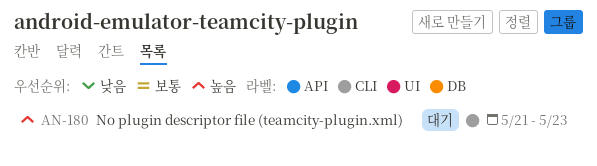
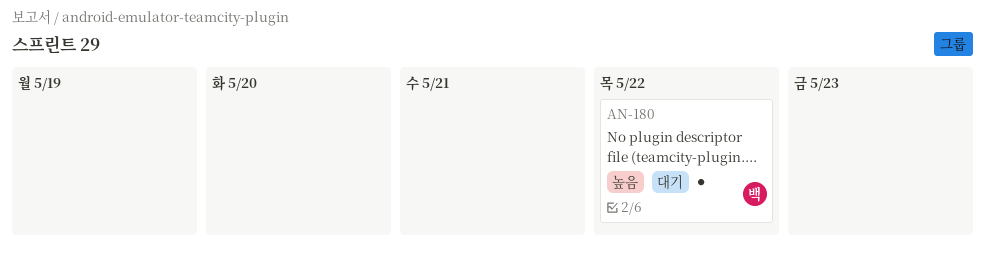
AN-180, due: May 23 -> May 22

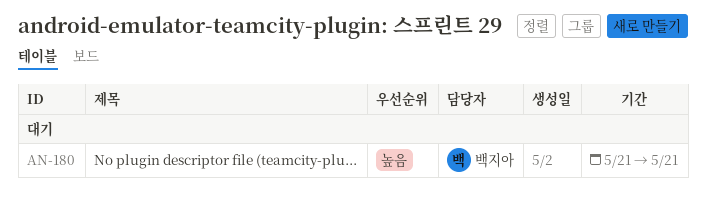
AN-180, due: May 22 -> May 21

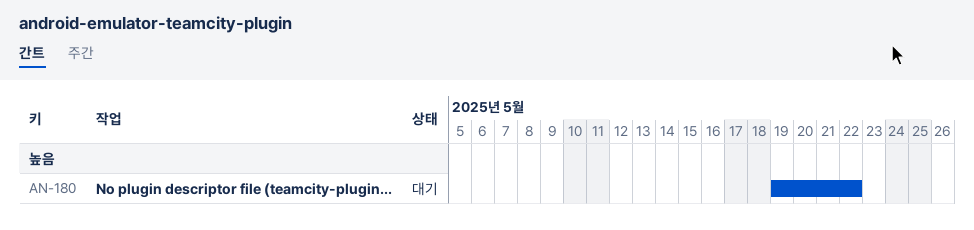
AN-180, start: May 21 -> May 19
AN-180, due: May 21 -> May 22

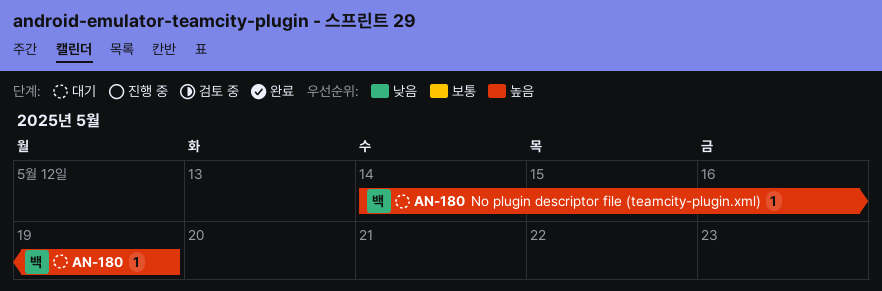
AN-180, start: May 19 -> May 14
AN-180, due: May 22 -> May 19

